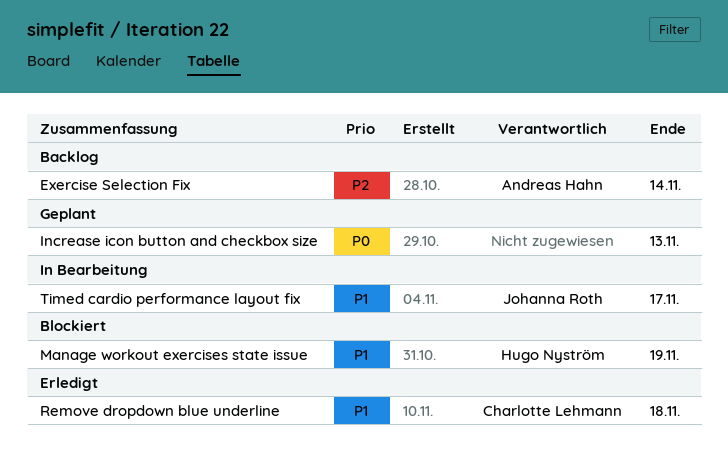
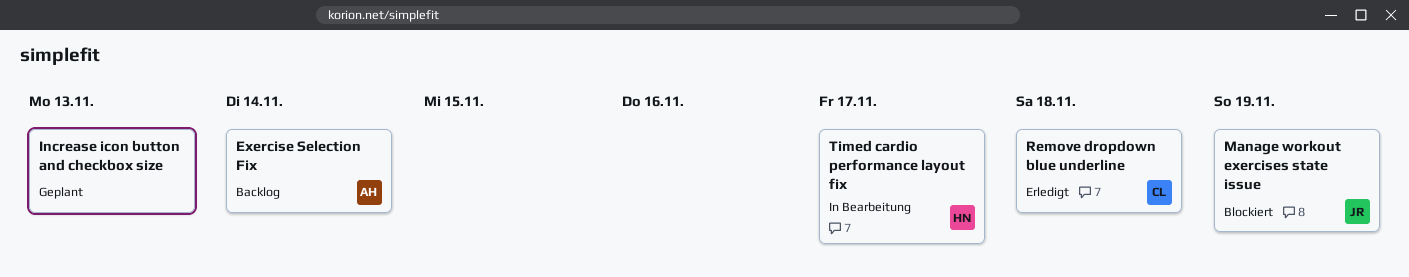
Manage workout exercises state issue, owner: Hugo Nyström -> Johanna Roth
Timed cardio performance layout fix, owner: Johanna Roth -> Hugo Nyström

